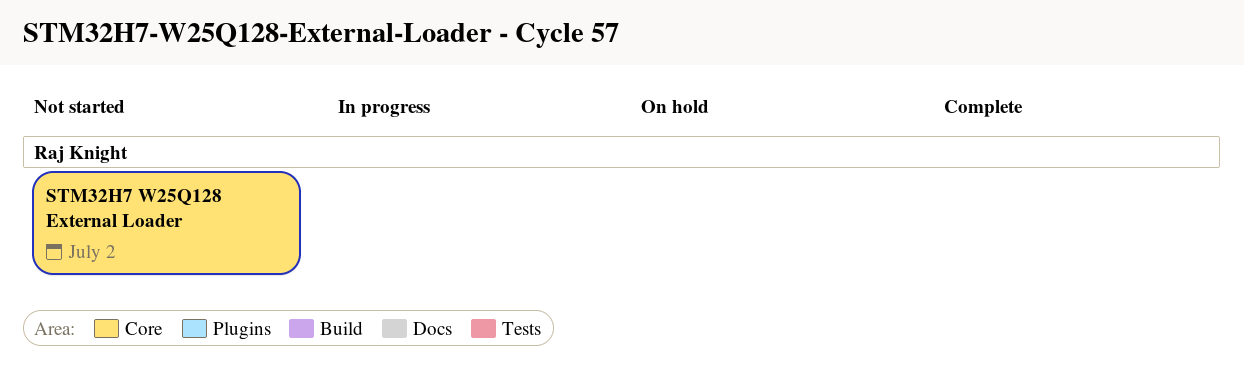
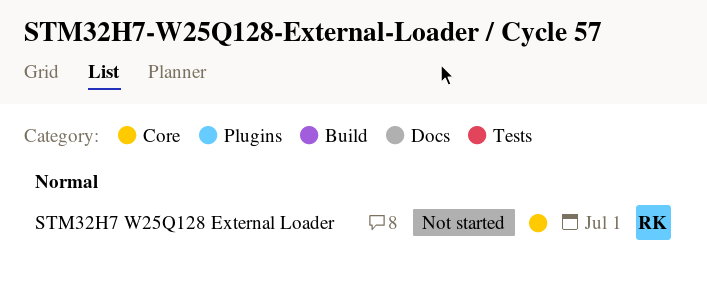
STM32H7 W25Q128 External Loader, due: Jul 2 -> Jul 1

